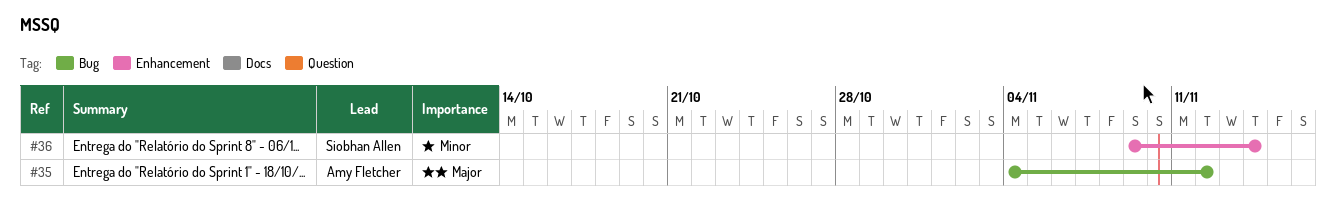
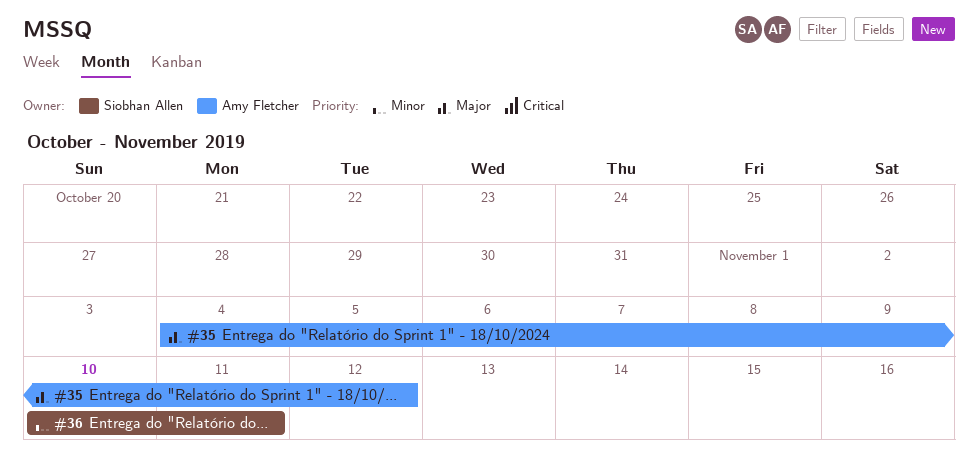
#36, start: Nov 9 -> Nov 10
#36, due: Nov 14 -> Nov 11

